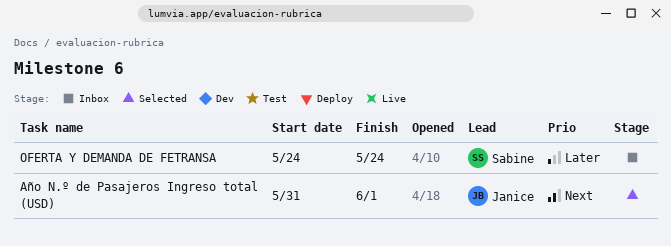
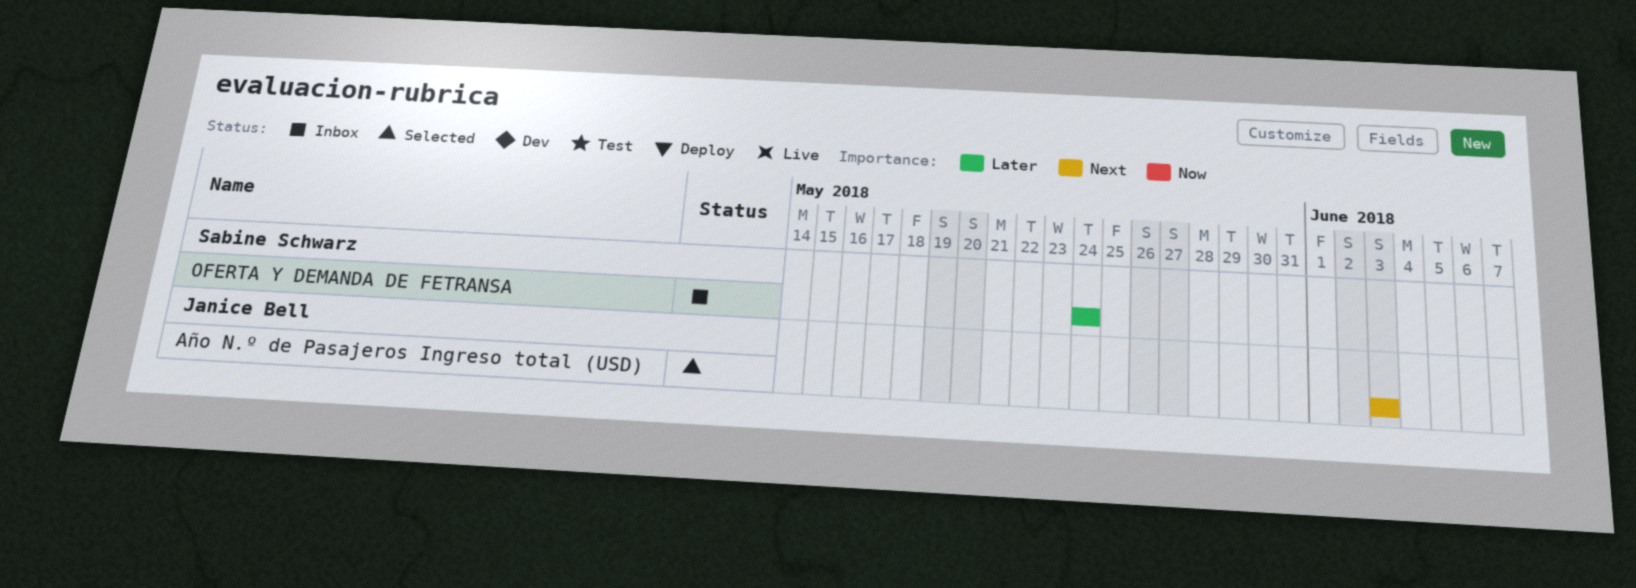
Año N.º de Pasajeros Ingreso total (USD), start: May 31 -> Jun 3
Año N.º de Pasajeros Ingreso total (USD), due: Jun 1 -> Jun 3

